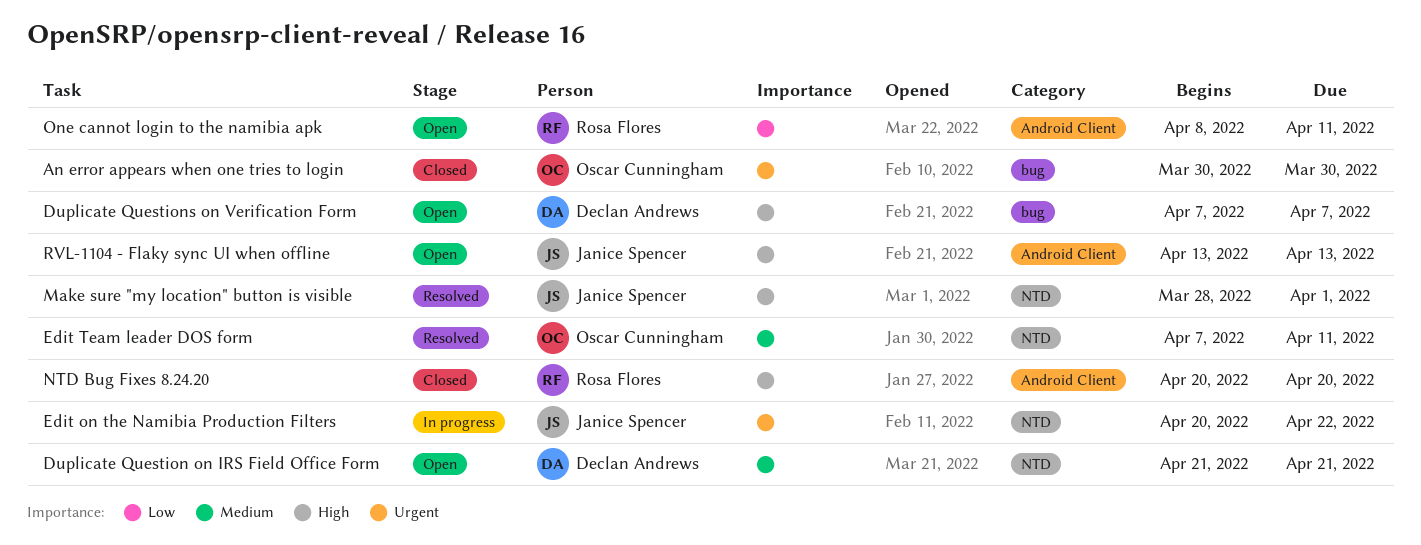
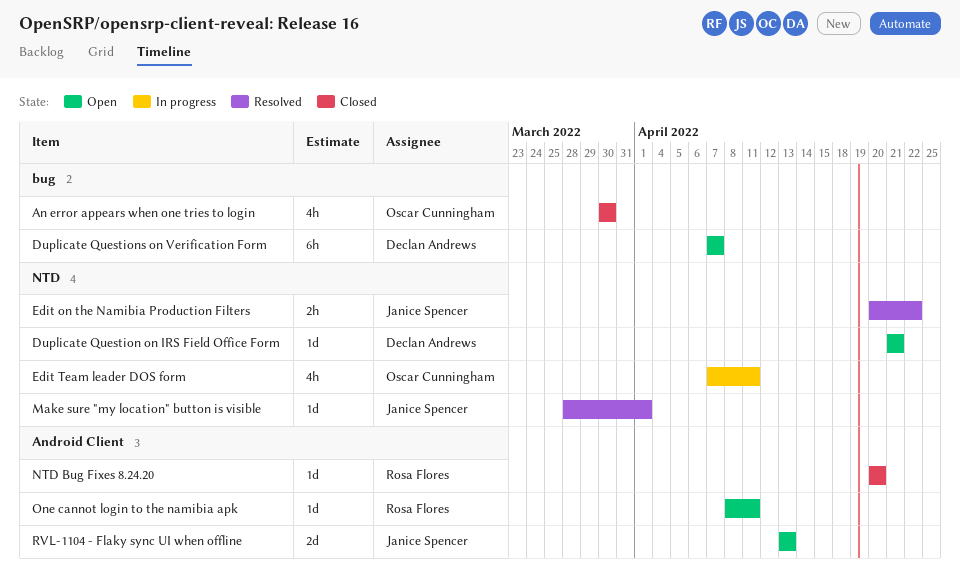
Edit on the Namibia Production Filters, status: In progress -> Resolved
Edit Team leader DOS form, status: Resolved -> In progress

